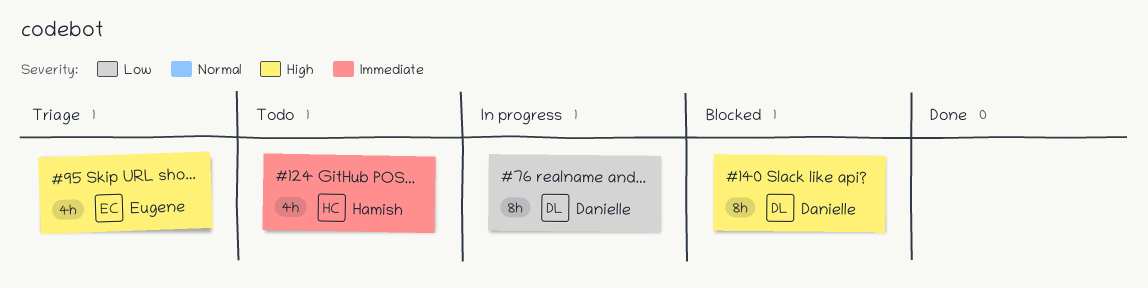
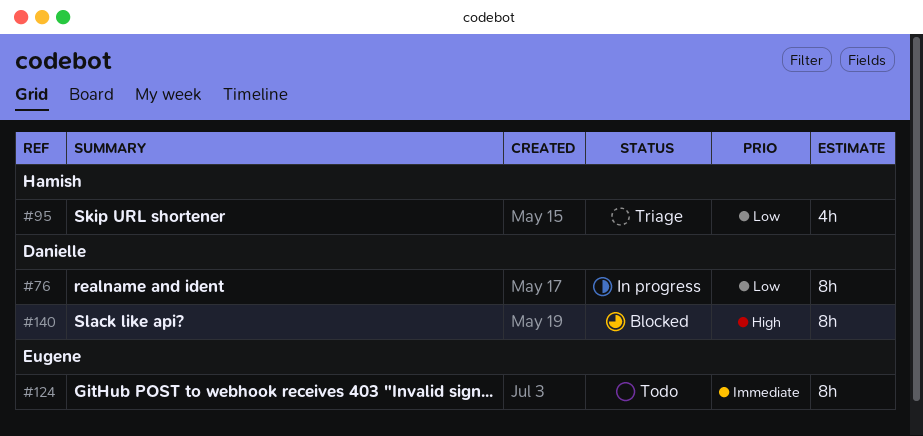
#95, owner: Eugene -> Hamish
#95, priority: High -> Low
#124, owner: Hamish -> Eugene
#124, estimate: 4h -> 8h

